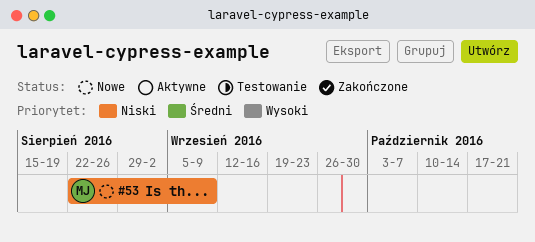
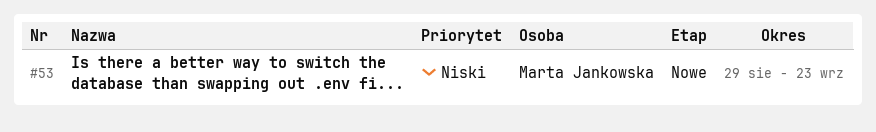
#53, start: Aug 22 -> Aug 29
#53, due: Sep 9 -> Sep 23

